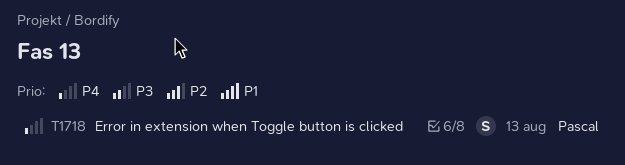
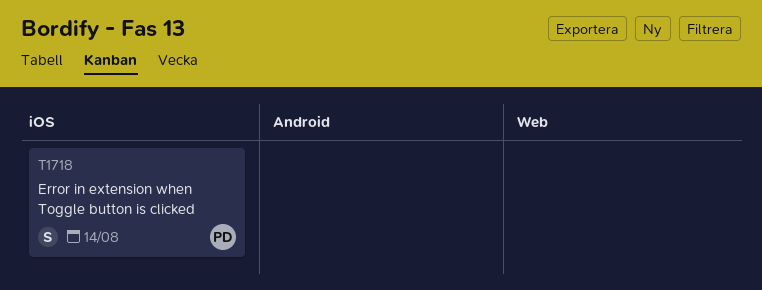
T1718, due: Aug 13 -> Aug 14

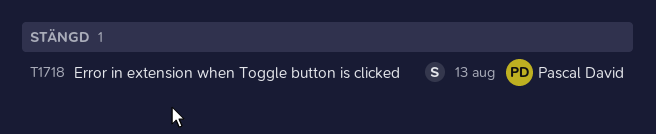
T1718, due: Aug 14 -> Aug 13

